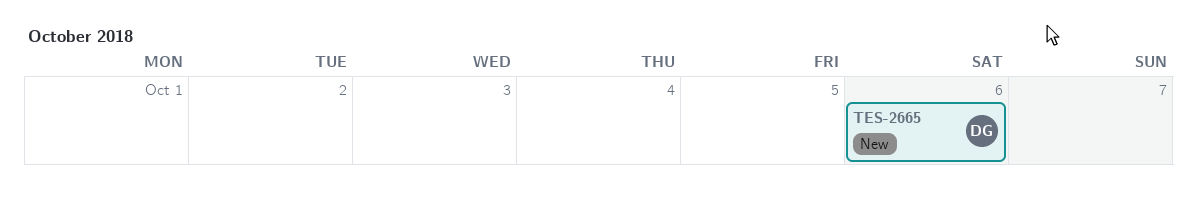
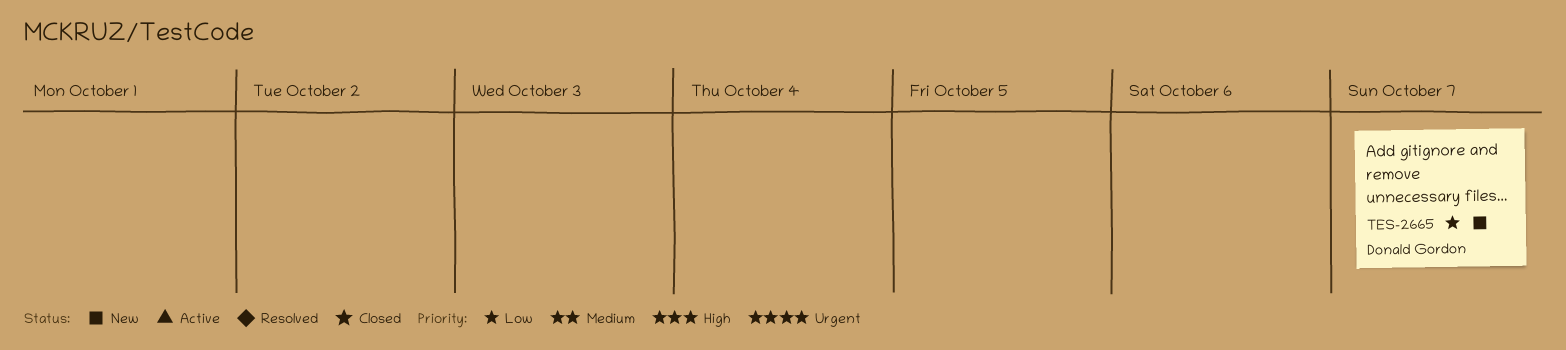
TES-2665, due: Oct 6 -> Oct 7

